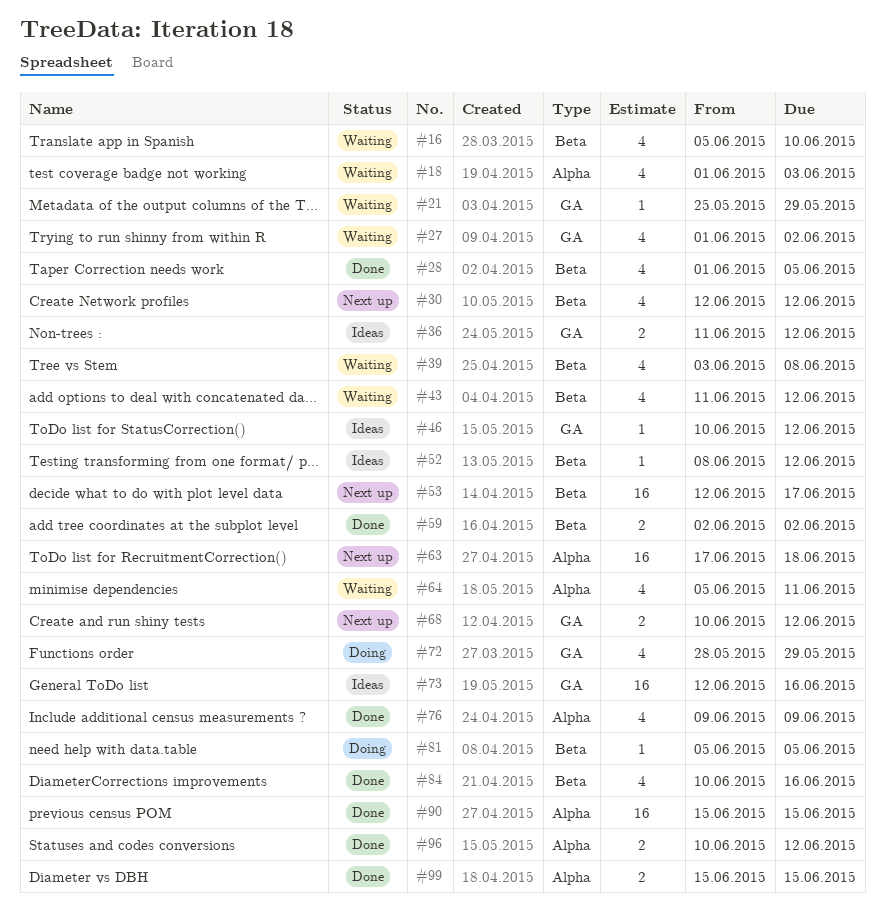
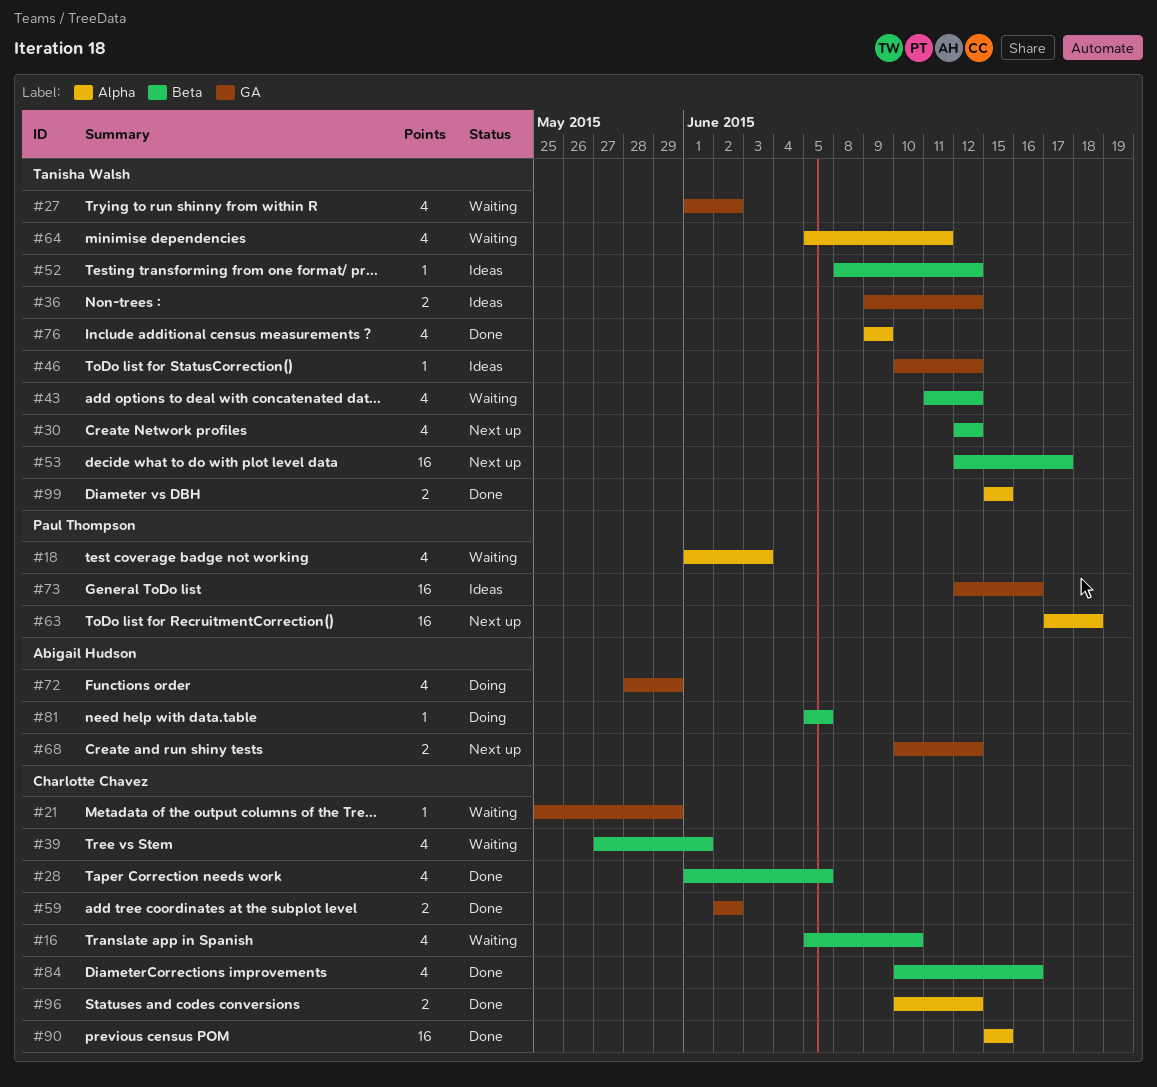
#36, start: Jun 11 -> Jun 9
#39, start: Jun 3 -> May 27
#39, due: Jun 8 -> Jun 1
#59, label: Beta -> GA

